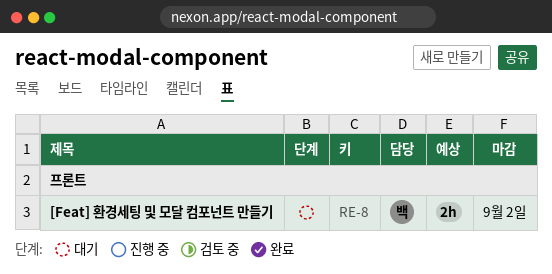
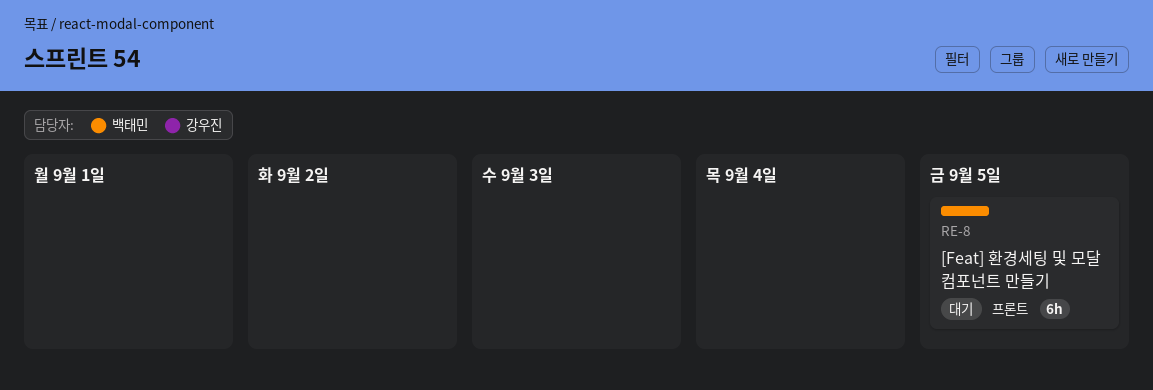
RE-8, estimate: 2h -> 6h
RE-8, due: Sep 2 -> Sep 5

